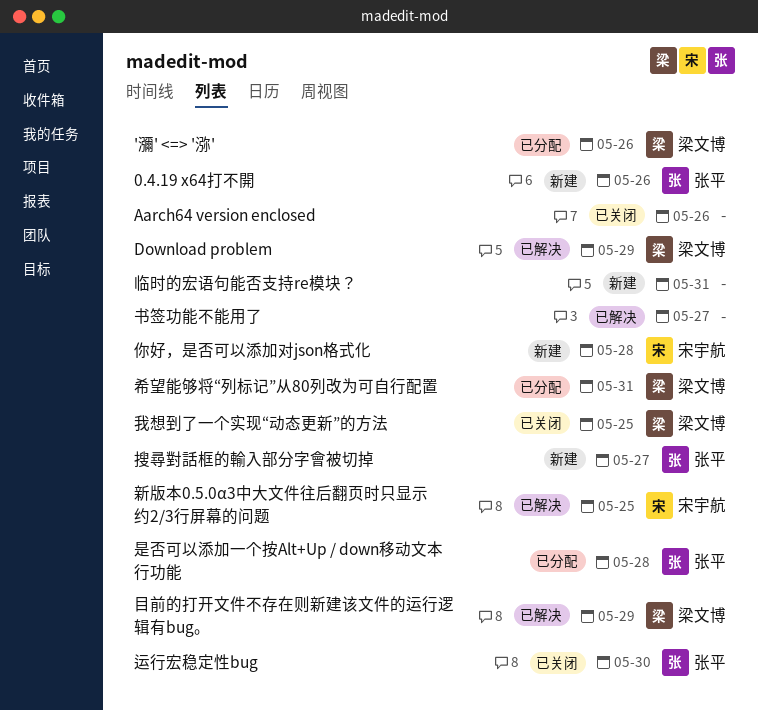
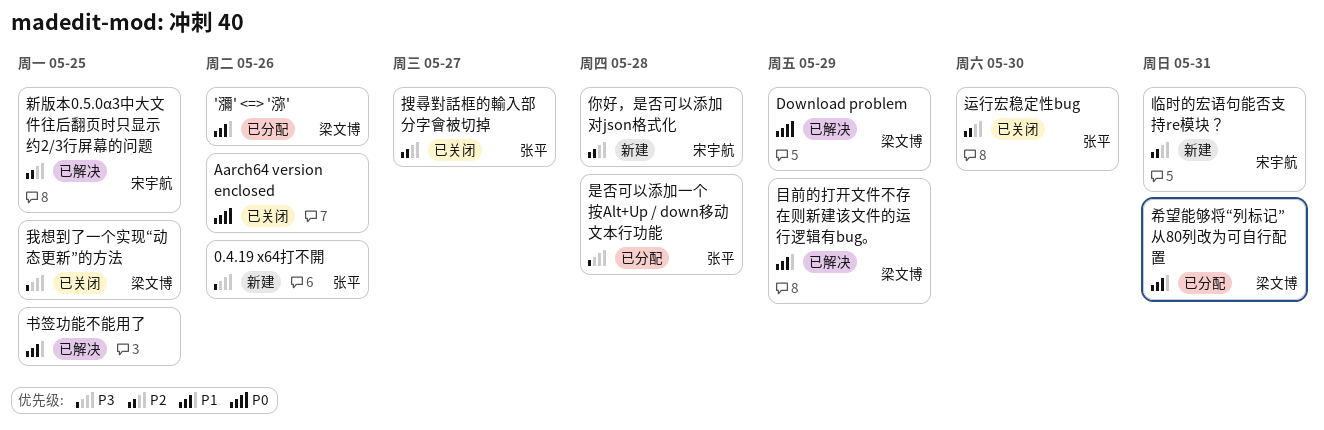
临时的宏语句能否支持re模块？, owner: none -> 宋宇航
书签功能不能用了, due: May 27 -> May 25
搜尋對話框的輸入部分字會被切掉, status: 新建 -> 已关闭

